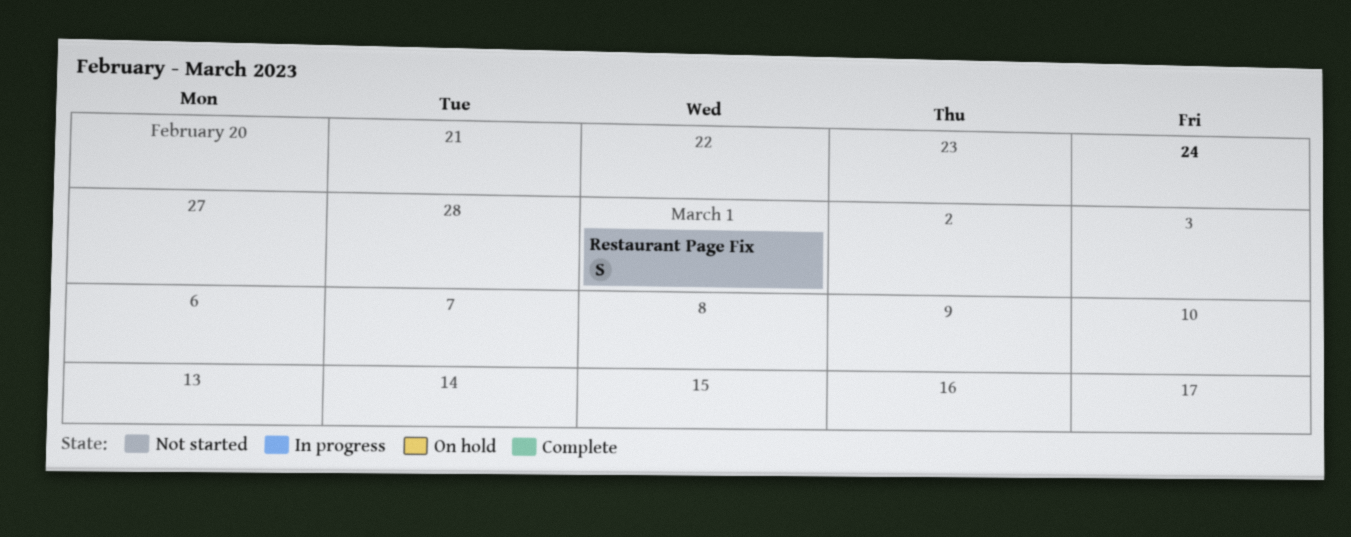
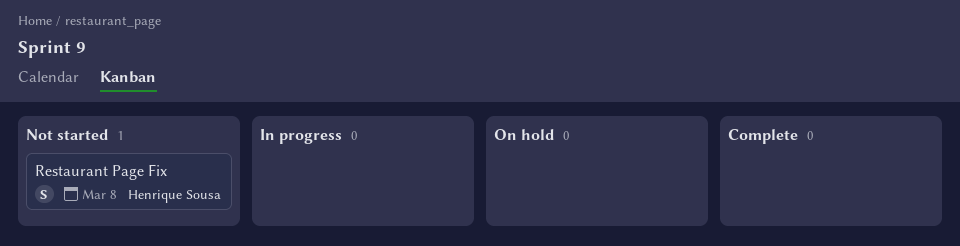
Restaurant Page Fix, due: Mar 1 -> Mar 8

